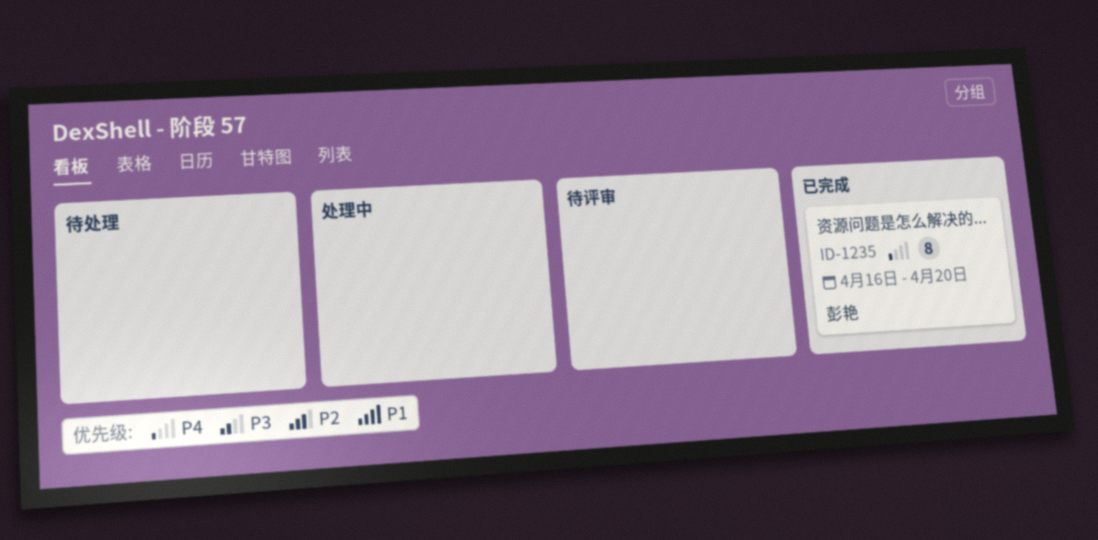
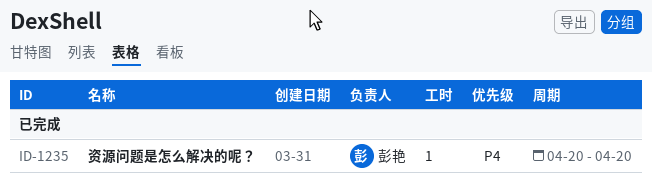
ID-1235, estimate: 8 -> 1
ID-1235, start: Apr 16 -> Apr 20

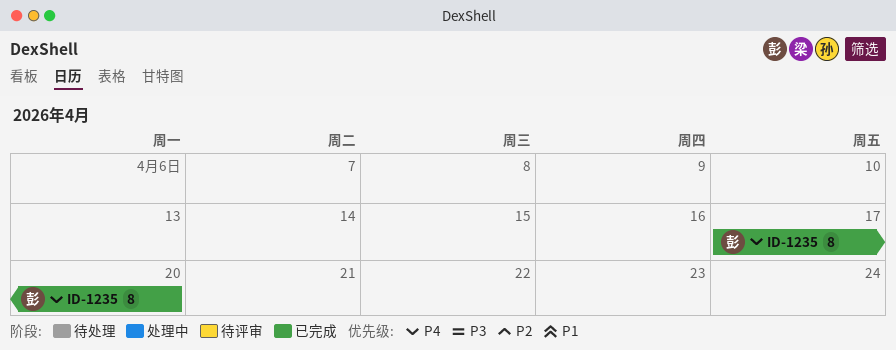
ID-1235, estimate: 1 -> 8
ID-1235, start: Apr 20 -> Apr 17

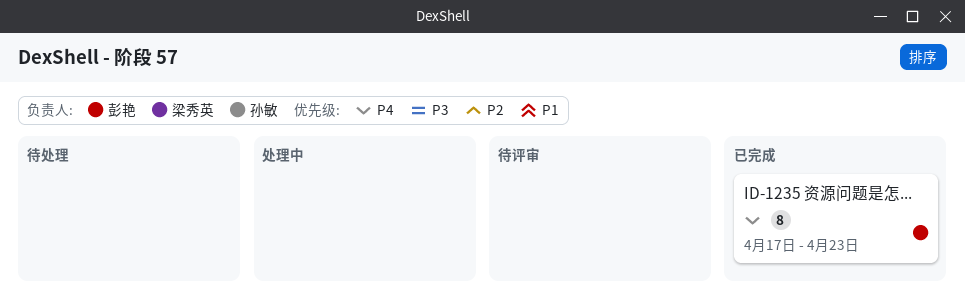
ID-1235, due: Apr 20 -> Apr 23

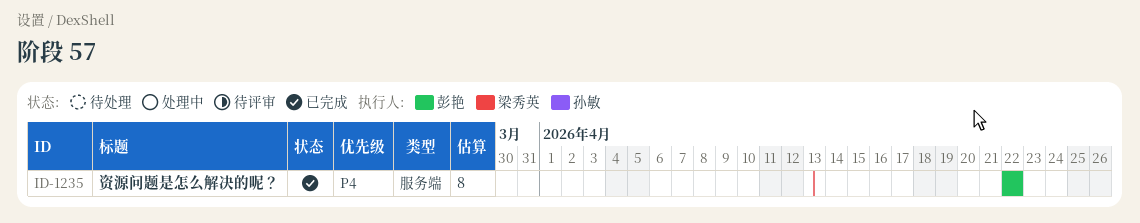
ID-1235, start: Apr 17 -> Apr 22
ID-1235, due: Apr 23 -> Apr 22

